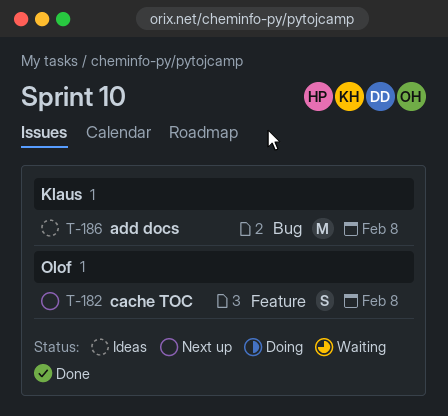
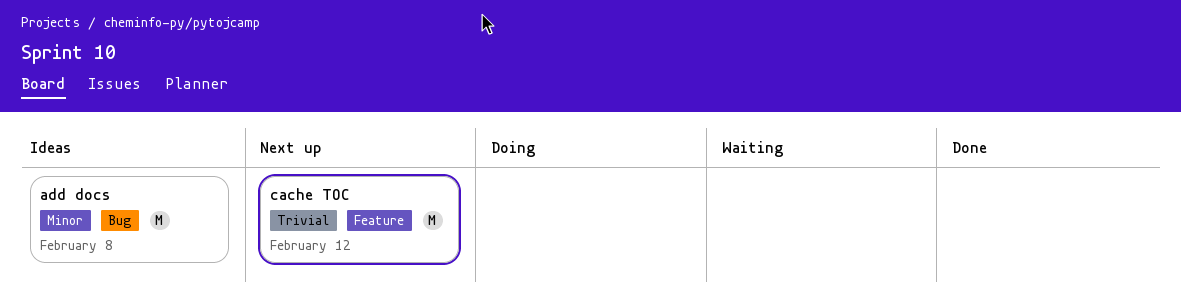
cache TOC, estimate: S -> M
cache TOC, due: Feb 8 -> Feb 12

